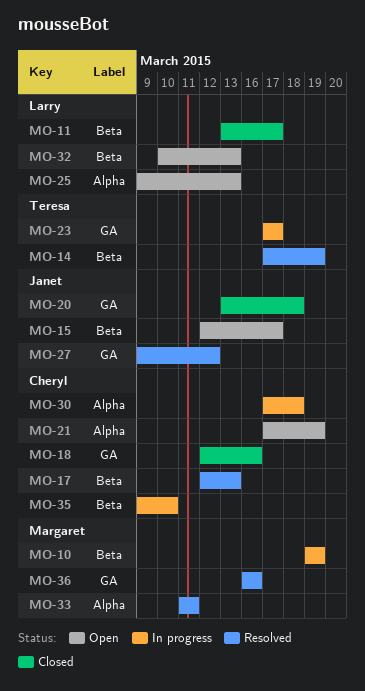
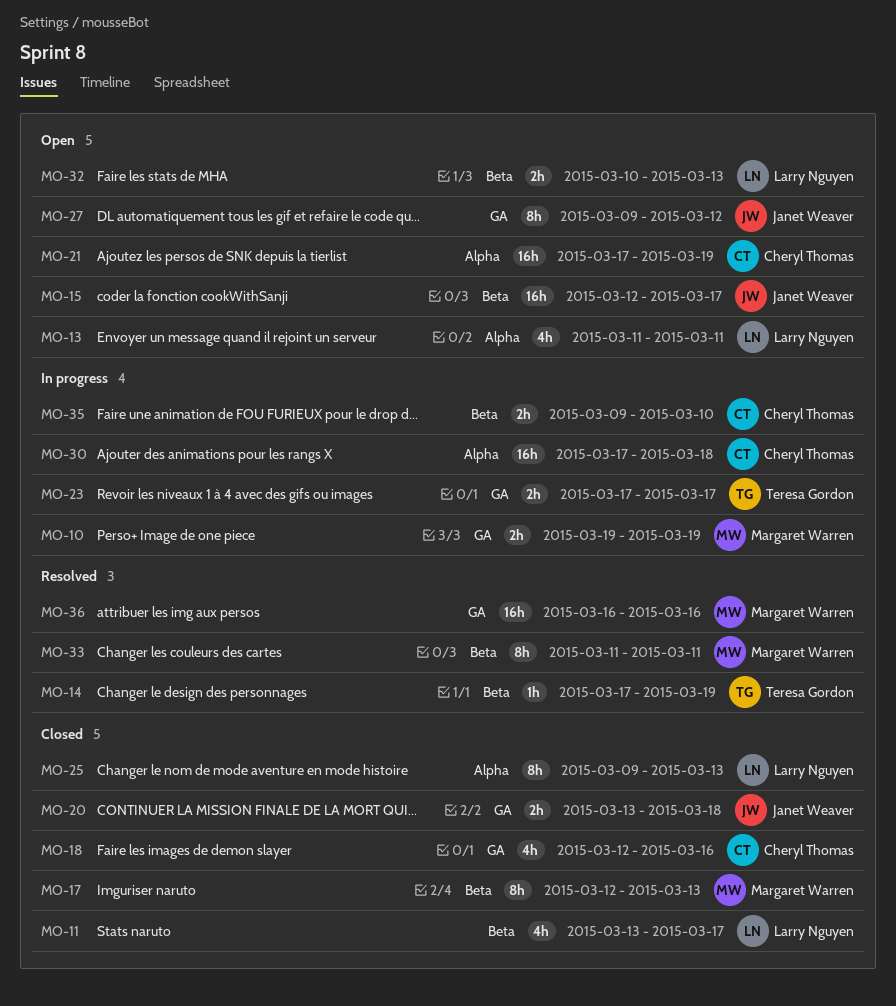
MO-10, label: Beta -> GA
MO-13: none -> present
MO-17, status: Resolved -> Closed
MO-17, owner: Cheryl Thomas -> Margaret Warren
MO-25, status: Open -> Closed
MO-27, status: Resolved -> Open
MO-33, label: Alpha -> Beta

